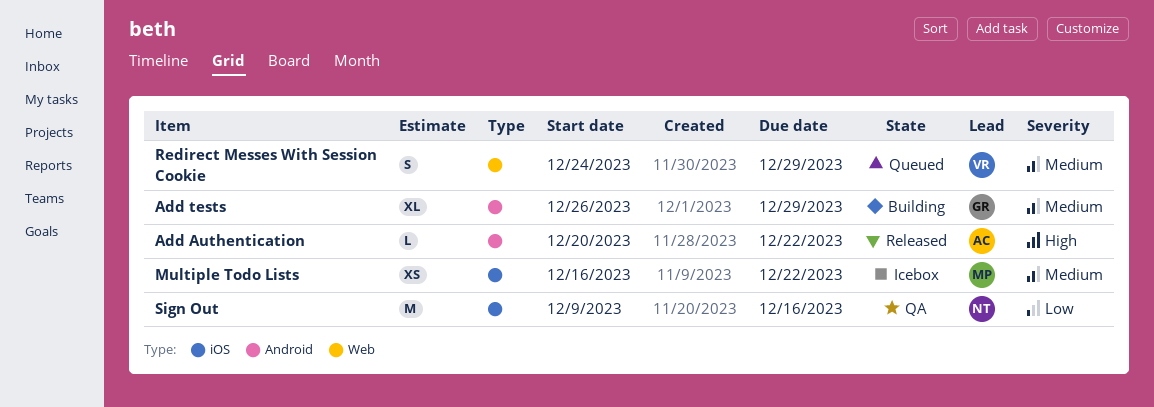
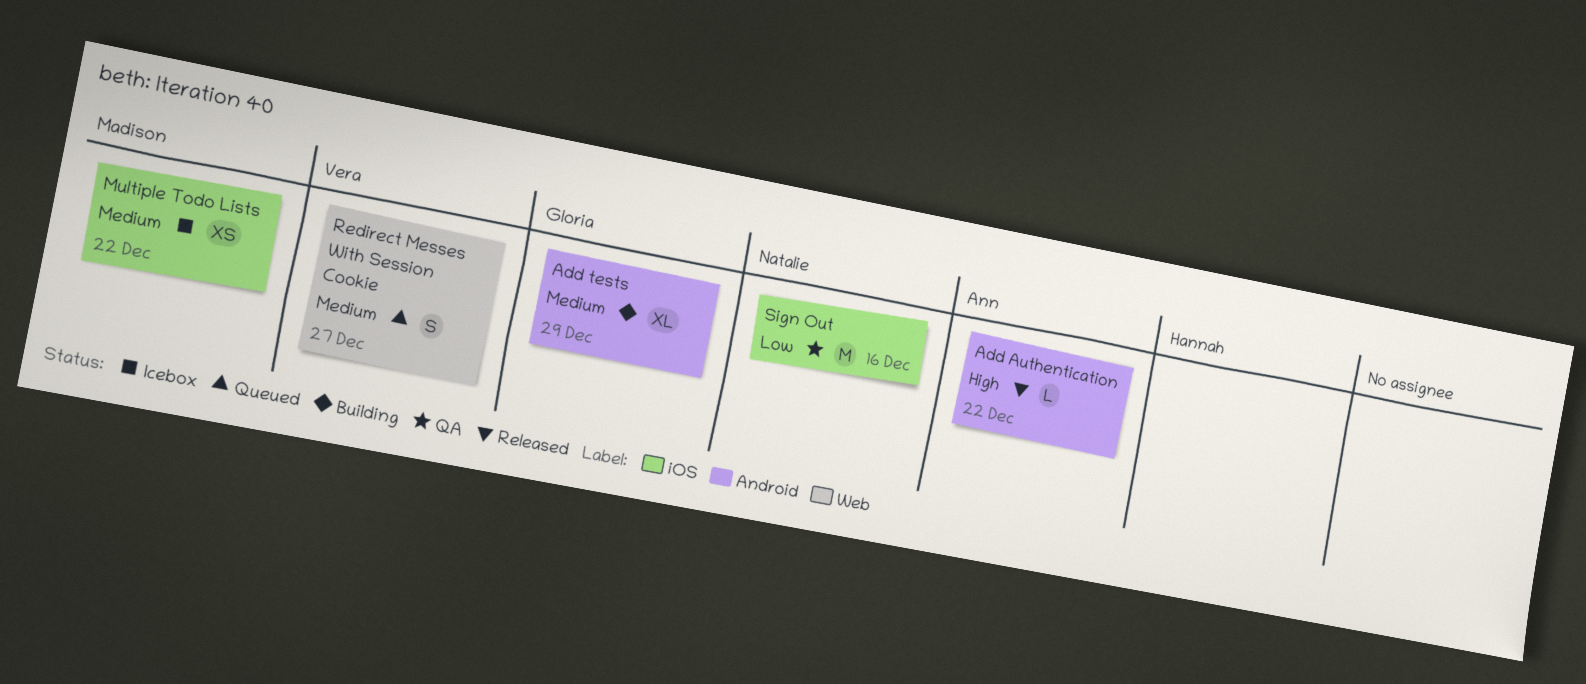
Redirect Messes With Session Cookie, due: Dec 29 -> Dec 27

